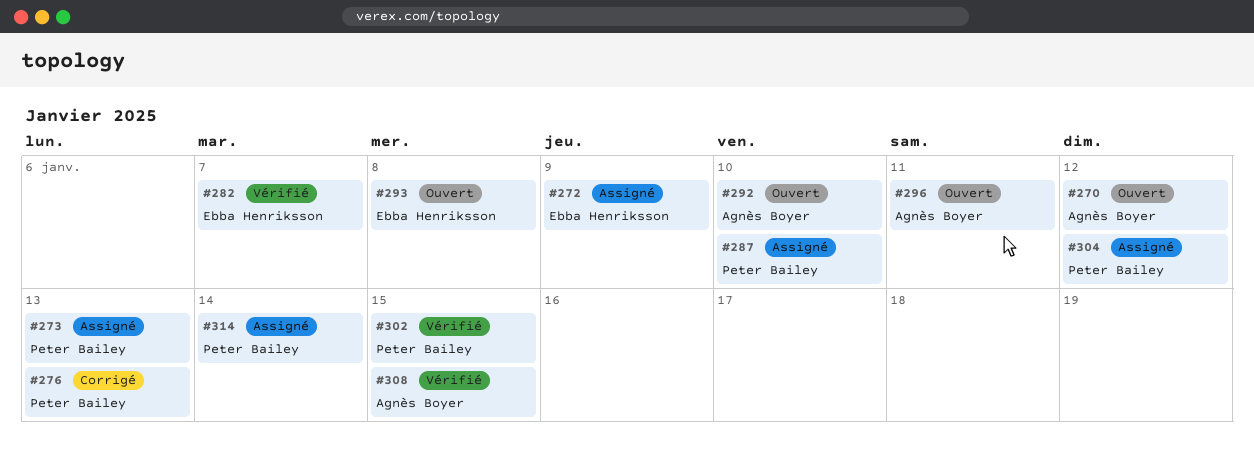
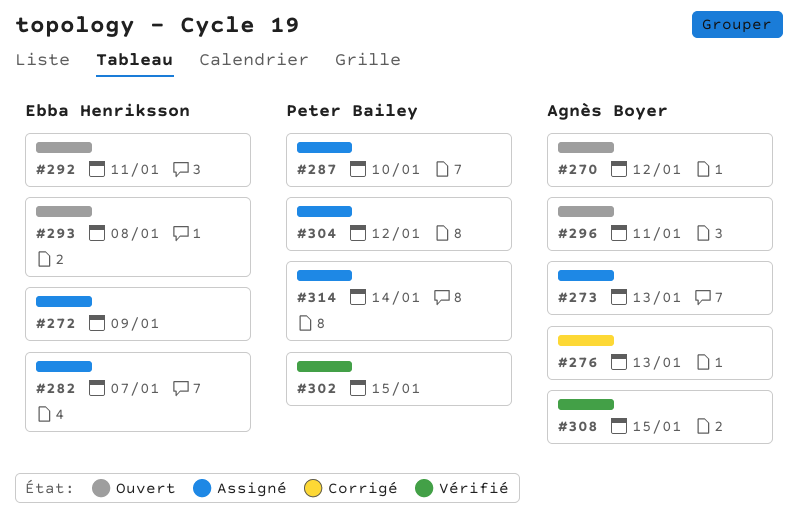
#273, owner: Peter Bailey -> Agnès Boyer
#276, owner: Peter Bailey -> Agnès Boyer
#282, status: Vérifié -> Assigné
#292, owner: Agnès Boyer -> Ebba Henriksson
#292, due: Jan 10 -> Jan 11

